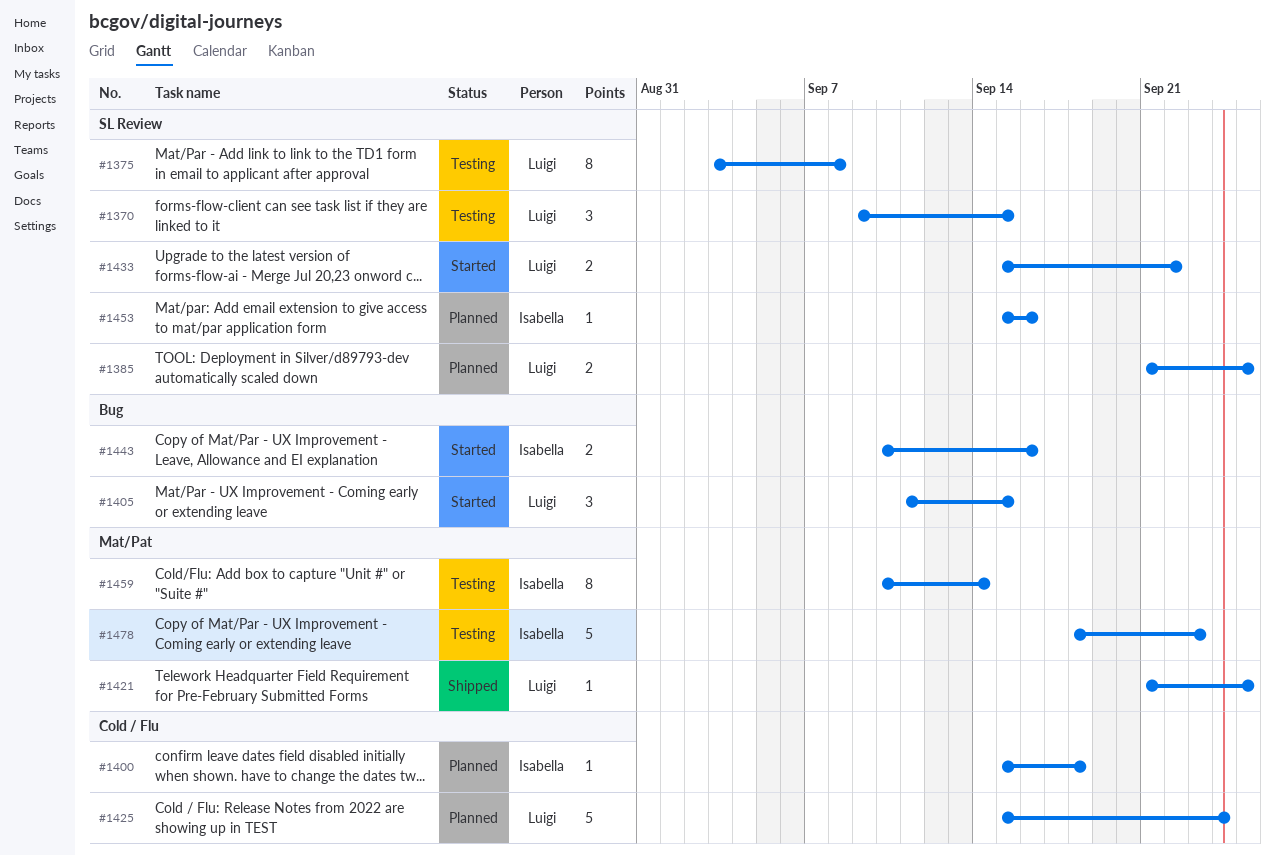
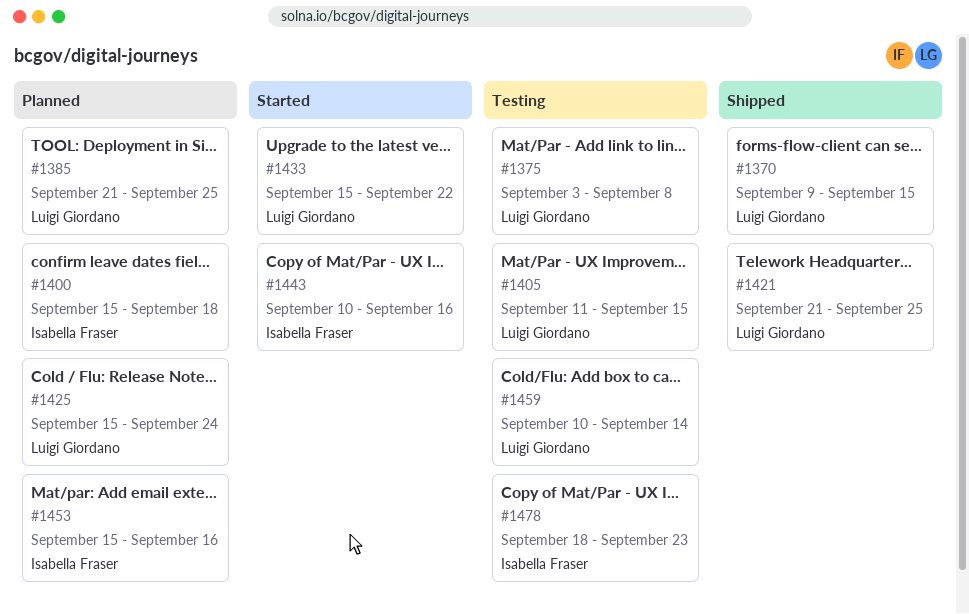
#1370, status: Testing -> Shipped
#1405, status: Started -> Testing
#1459, owner: Isabella Fraser -> Luigi Giordano

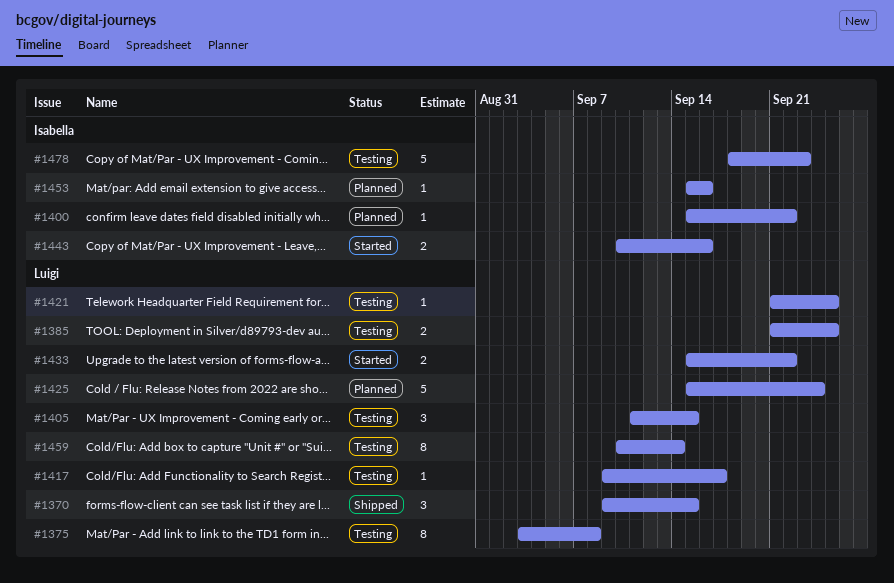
#1385, status: Planned -> Testing
#1400, due: Sep 18 -> Sep 22
#1417: none -> present
#1421, status: Shipped -> Testing

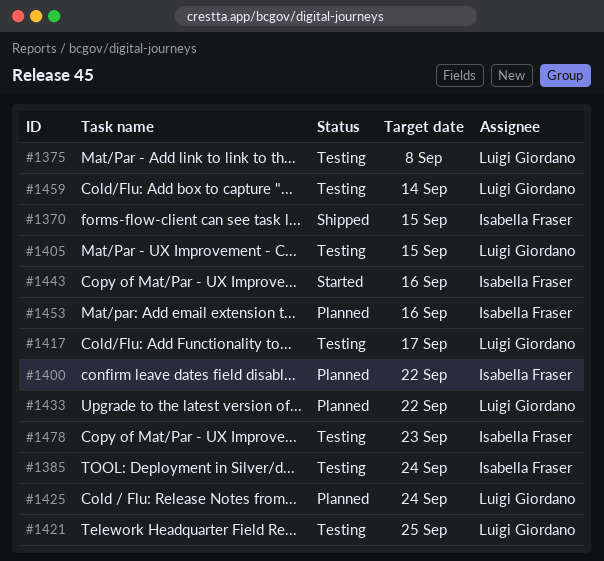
#1370, owner: Luigi Giordano -> Isabella Fraser
#1385, owner: Luigi Giordano -> Isabella Fraser
#1385, due: Sep 25 -> Sep 24
#1433, status: Started -> Planned

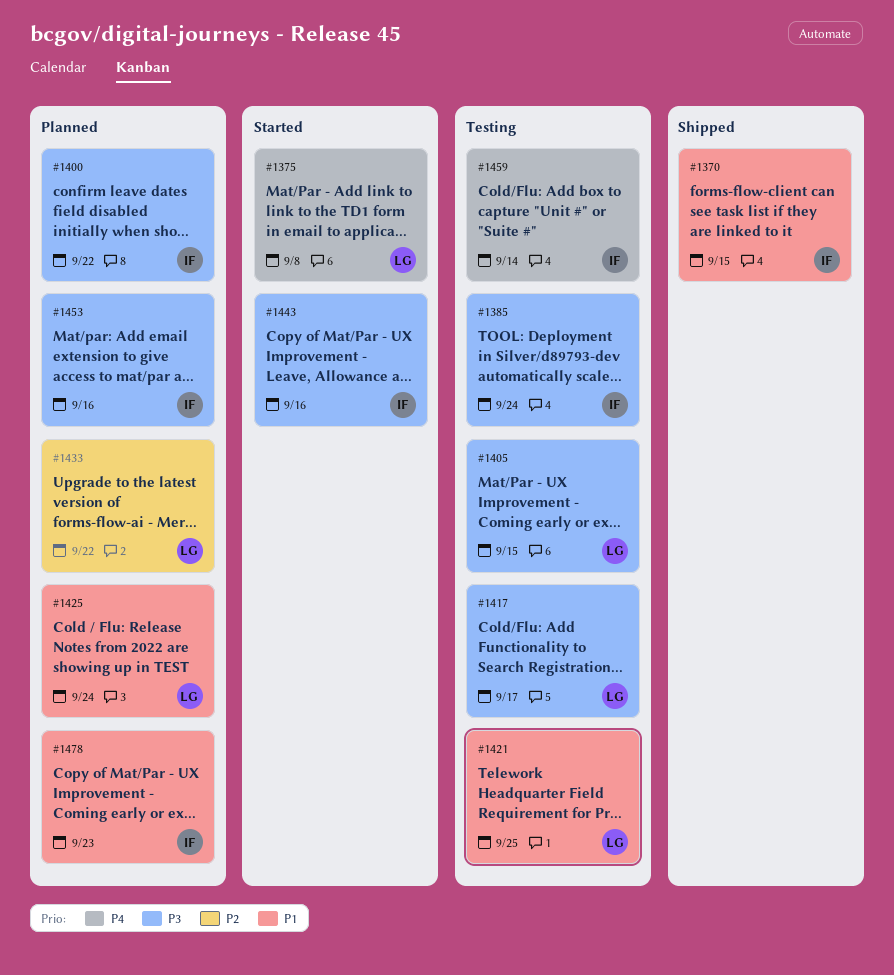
#1375, status: Testing -> Started
#1459, owner: Luigi Giordano -> Isabella Fraser
#1478, status: Testing -> Planned

